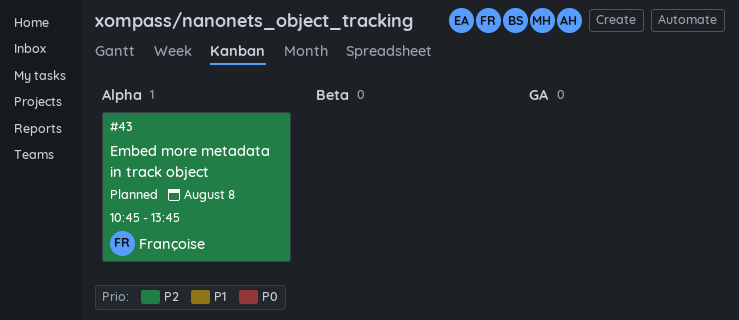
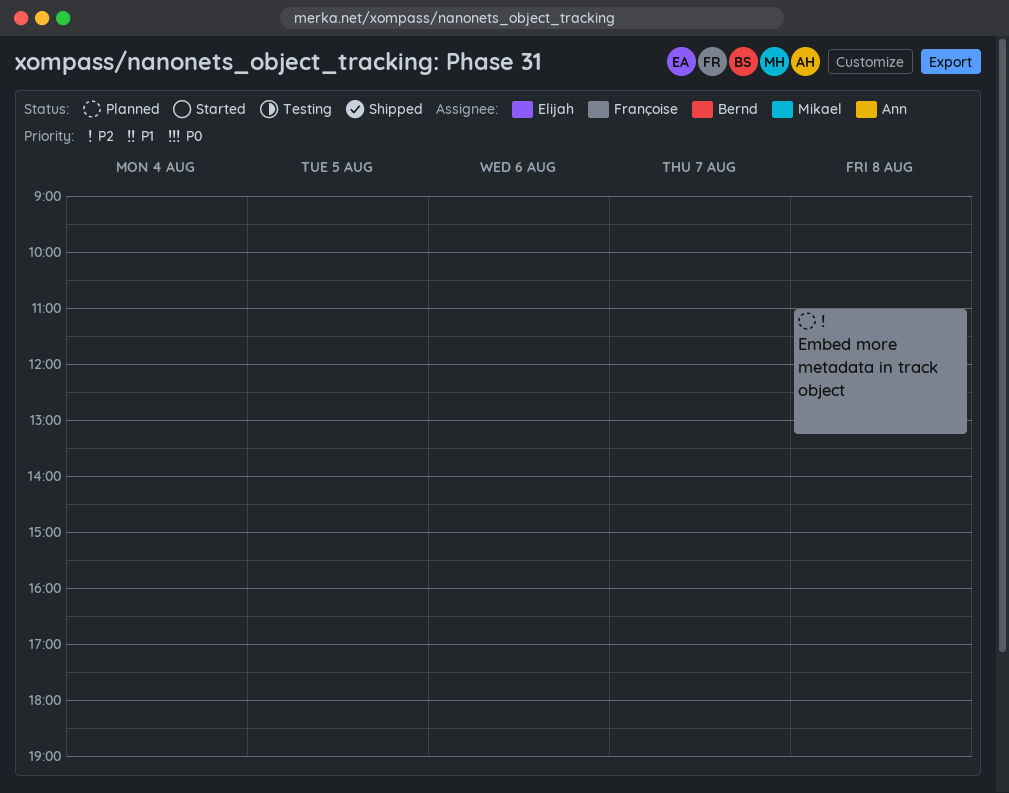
Embed more metadata in track object, begins: 10:45 -> 11:00
Embed more metadata in track object, ends: 13:45 -> 13:15

